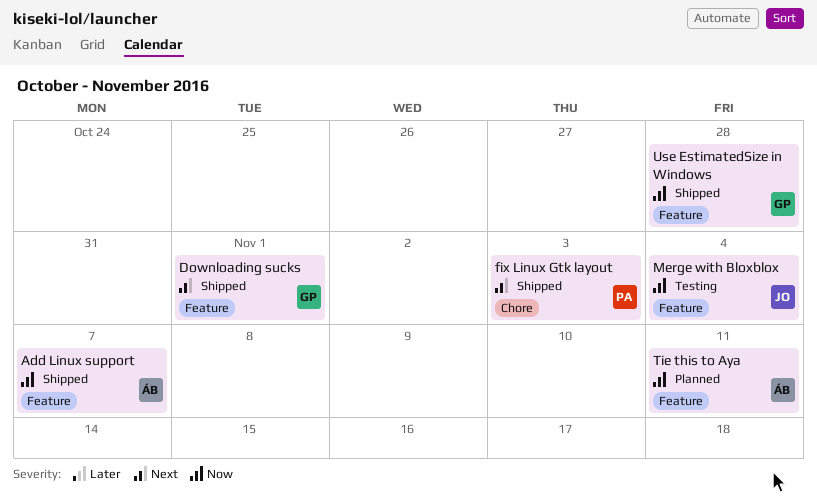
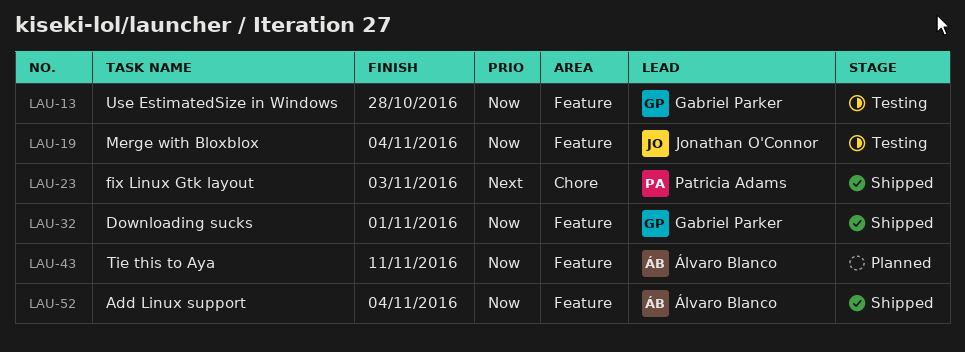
Add Linux support, due: Nov 7 -> Nov 4
Downloading sucks, priority: Next -> Now
Use EstimatedSize in Windows, status: Shipped -> Testing

